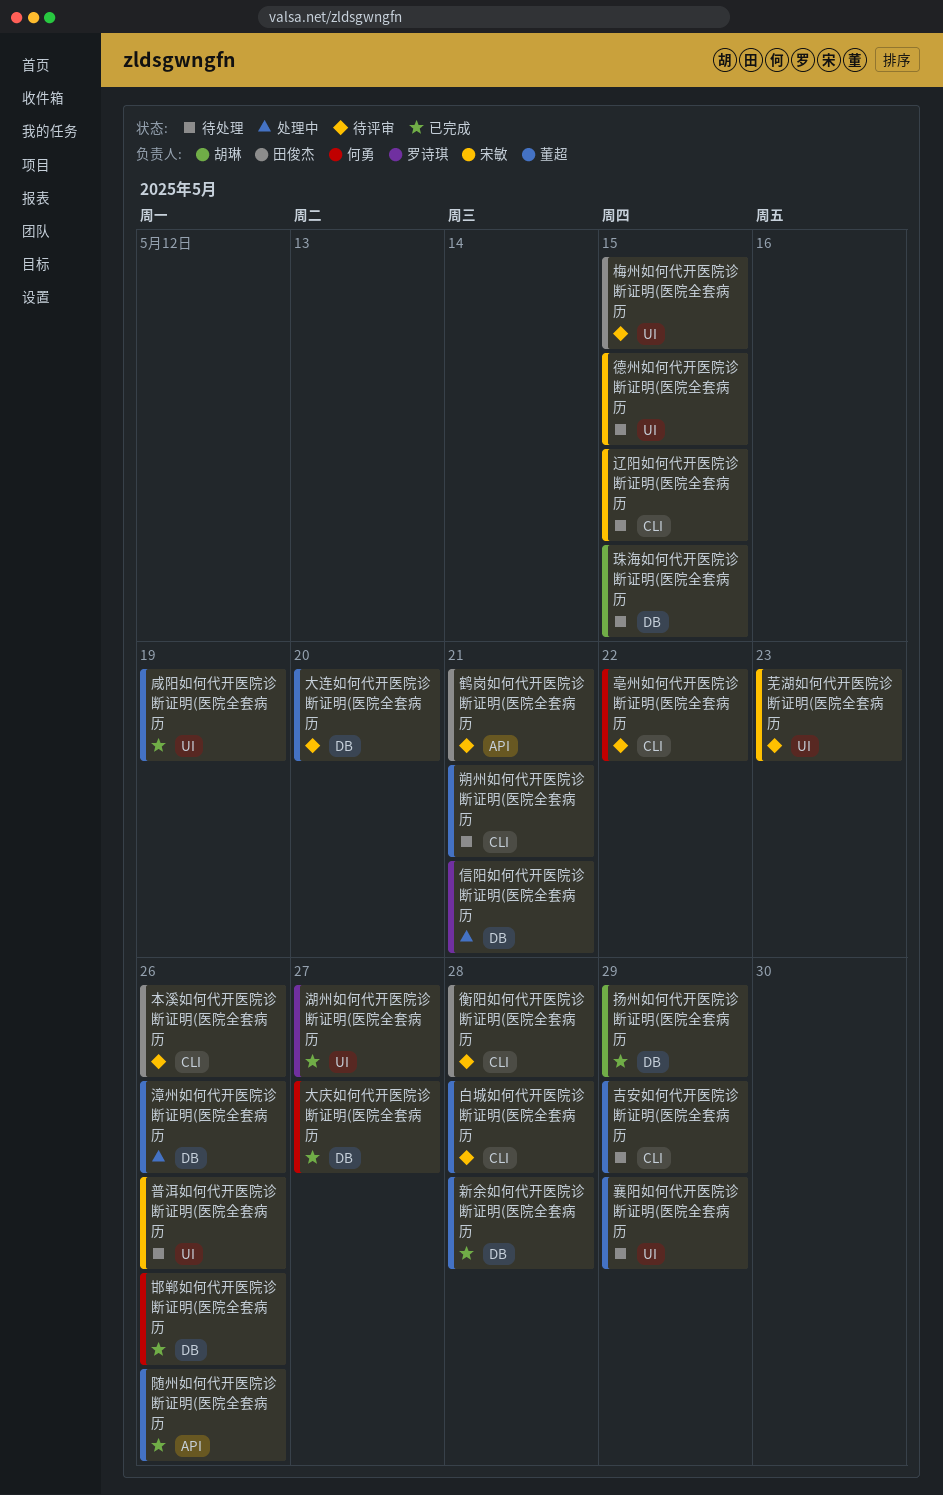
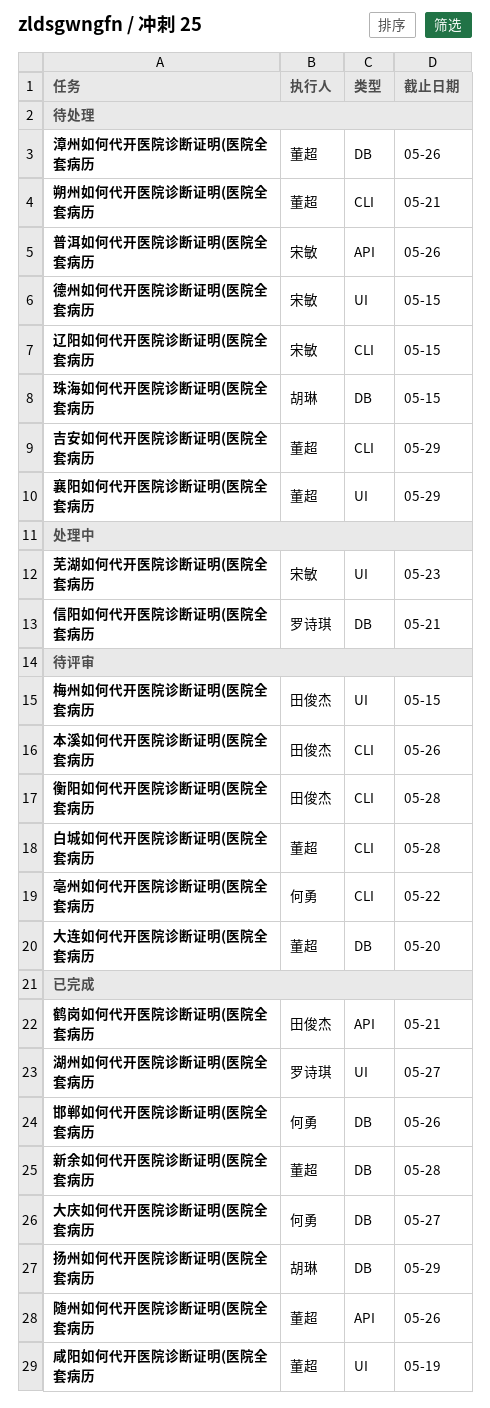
普洱如何代开医院诊断证明(医院全套病历, label: UI -> API
漳州如何代开医院诊断证明(医院全套病历, status: 处理中 -> 待处理
芜湖如何代开医院诊断证明(医院全套病历, status: 待评审 -> 处理中
鹤岗如何代开医院诊断证明(医院全套病历, status: 待评审 -> 已完成

